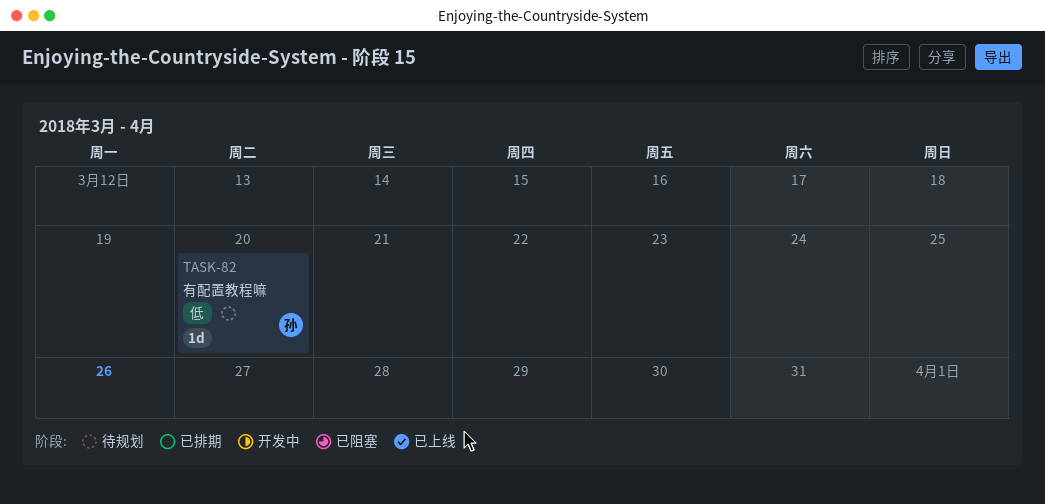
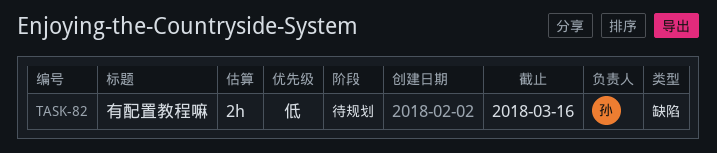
TASK-82, estimate: 1d -> 2h
TASK-82, due: Mar 20 -> Mar 16

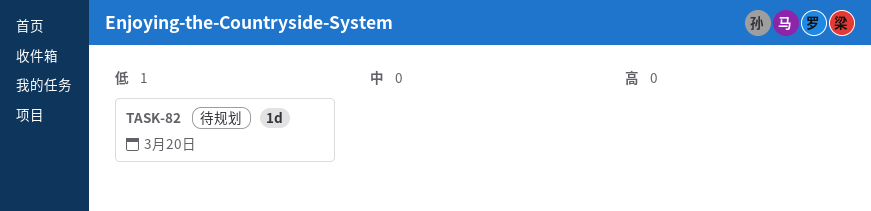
TASK-82, estimate: 2h -> 1d
TASK-82, due: Mar 16 -> Mar 20

